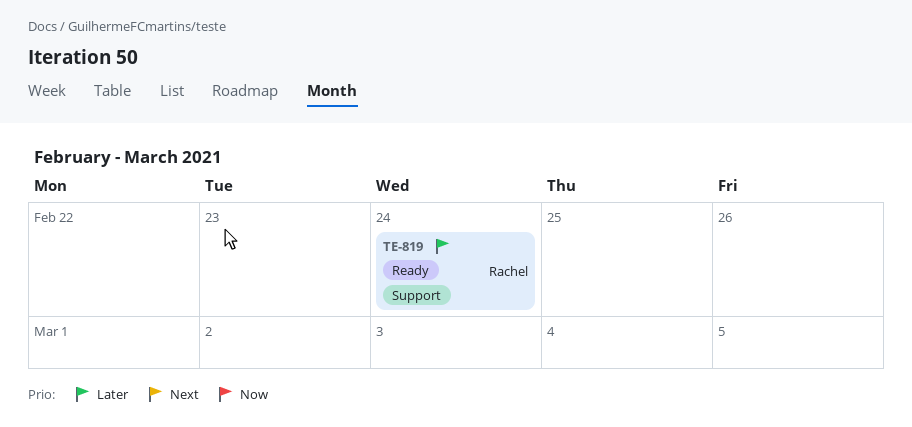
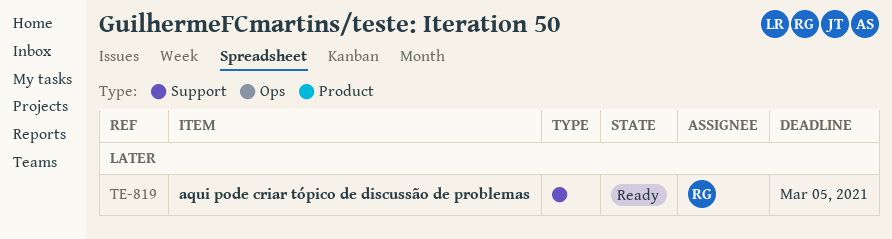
TE-819, due: Feb 24 -> Mar 5

